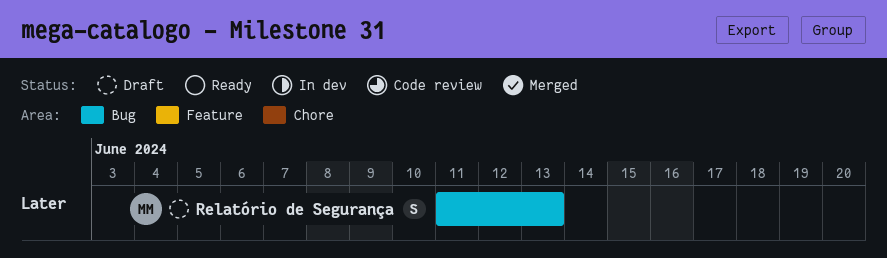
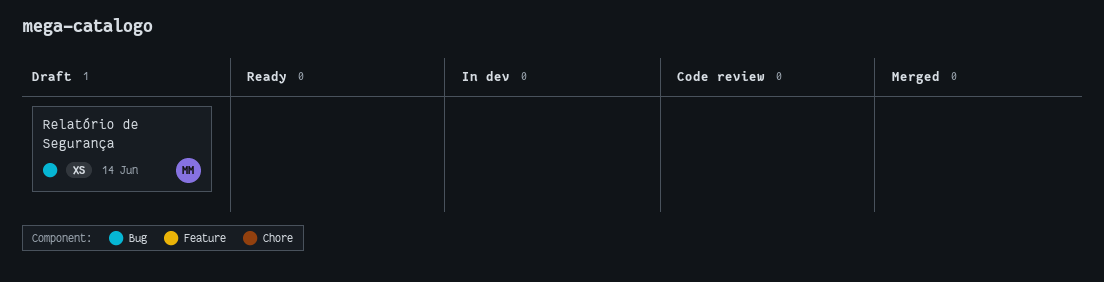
Relatório de Segurança, estimate: S -> XS
Relatório de Segurança, due: Jun 13 -> Jun 14

